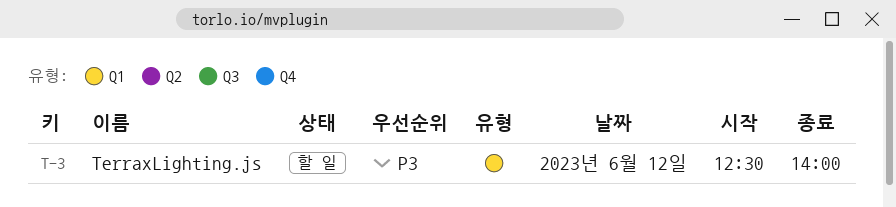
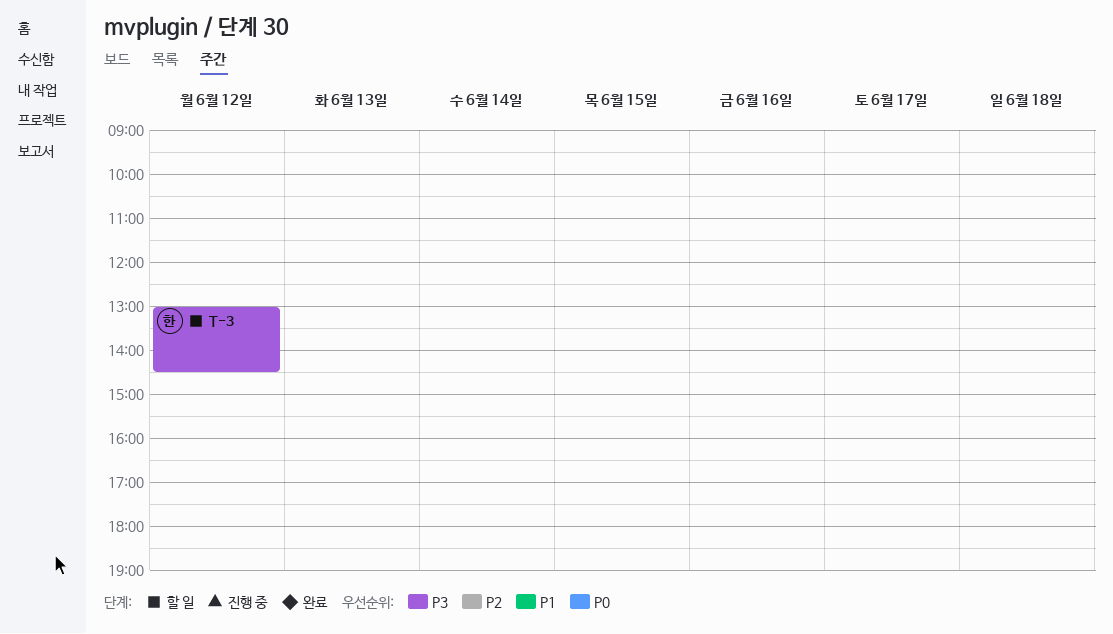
T-3, begins: 12:30 -> 13:00
T-3, ends: 14:00 -> 14:30

